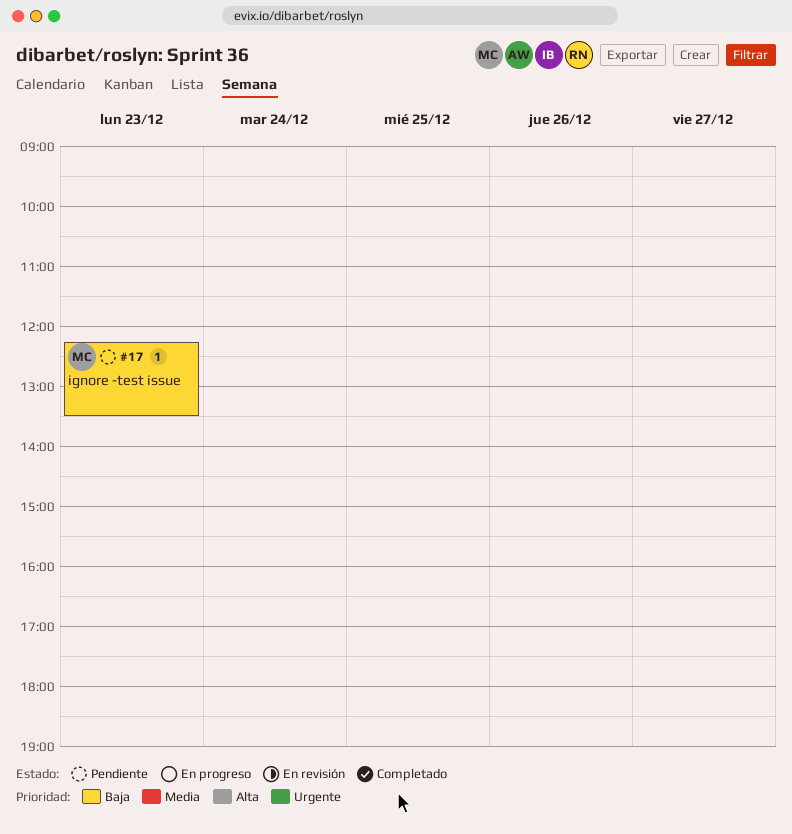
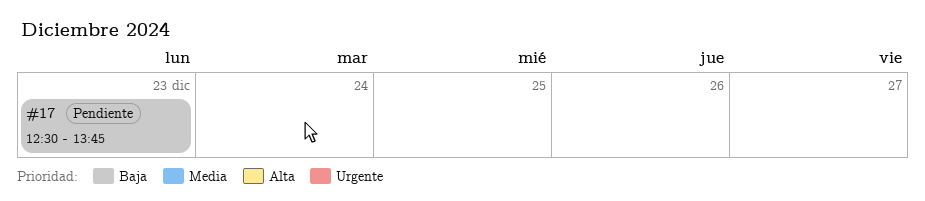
#17, begins: 12:15 -> 12:30
#17, ends: 13:30 -> 13:45

